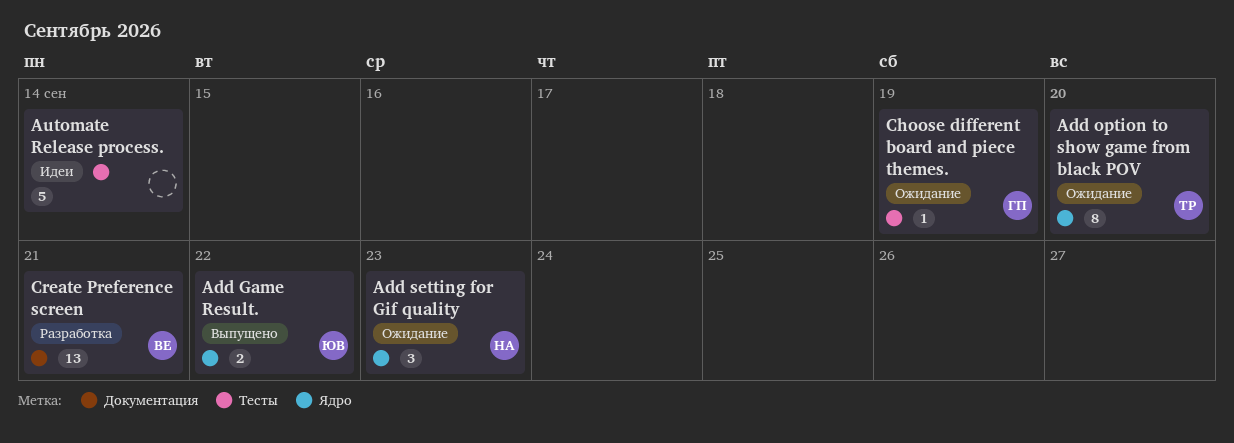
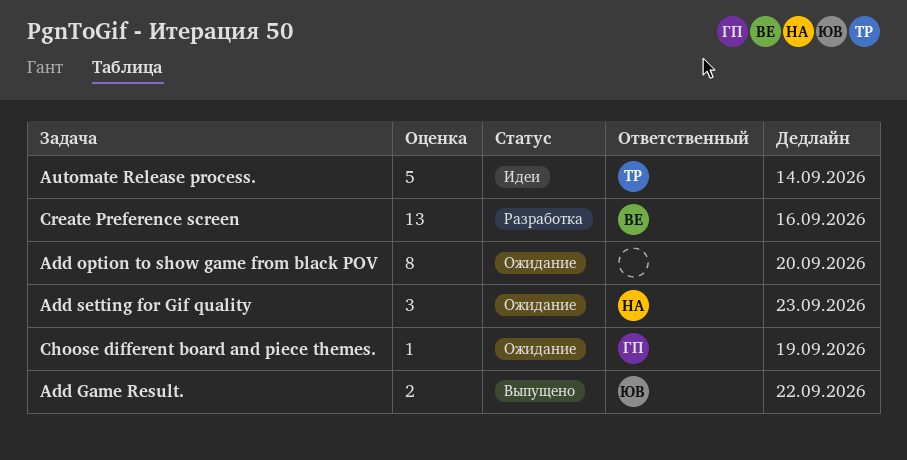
Add option to show game from black POV, owner: ТР -> none
Automate Release process., owner: none -> ТР
Create Preference screen, due: Sep 21 -> Sep 16

